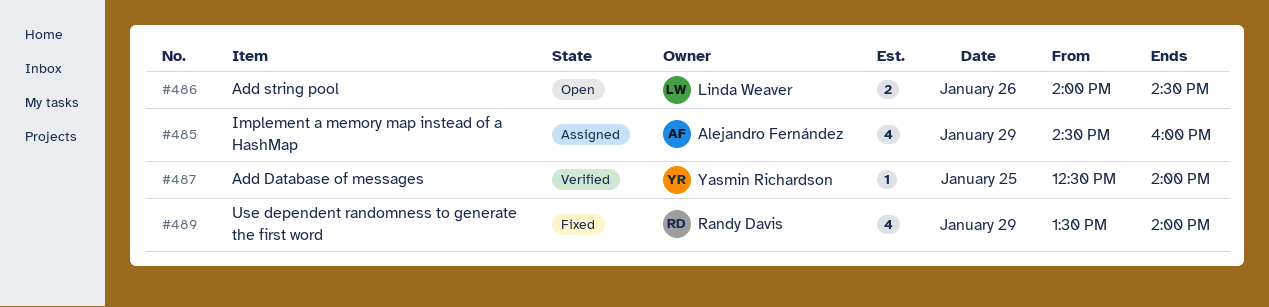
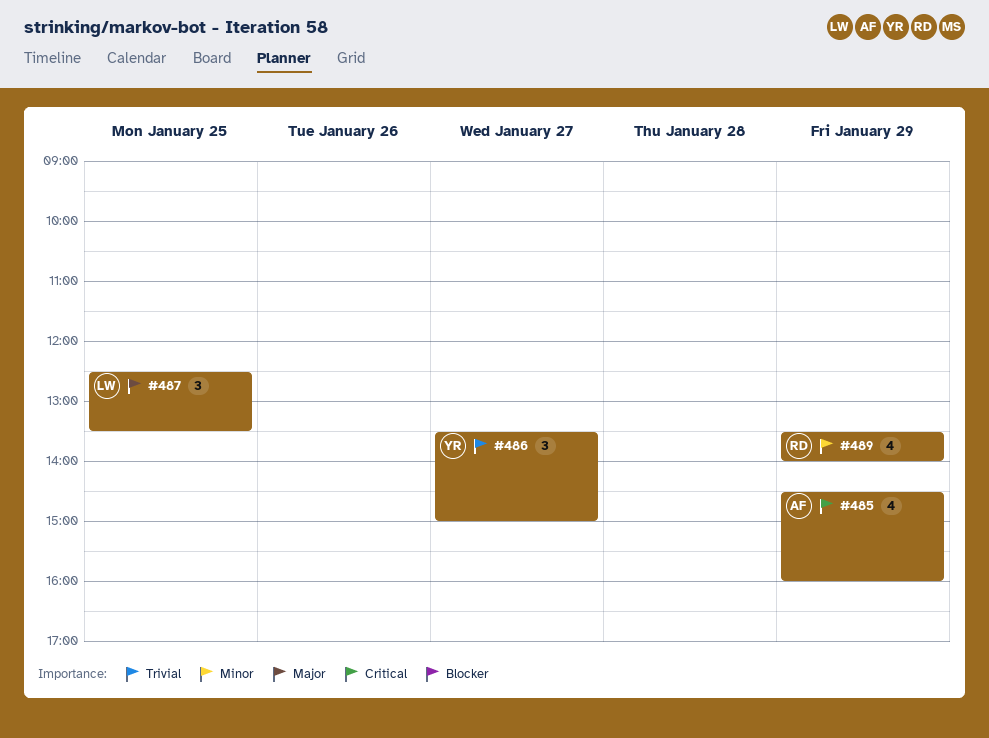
#486, owner: Linda Weaver -> Yasmin Richardson
#486, estimate: 2 -> 3
#486, day: Jan 26 -> Jan 27
#486, begins: 14:00 -> 13:30
#486, ends: 14:30 -> 15:00
#487, owner: Yasmin Richardson -> Linda Weaver
#487, estimate: 1 -> 3
#487, ends: 14:00 -> 13:30

